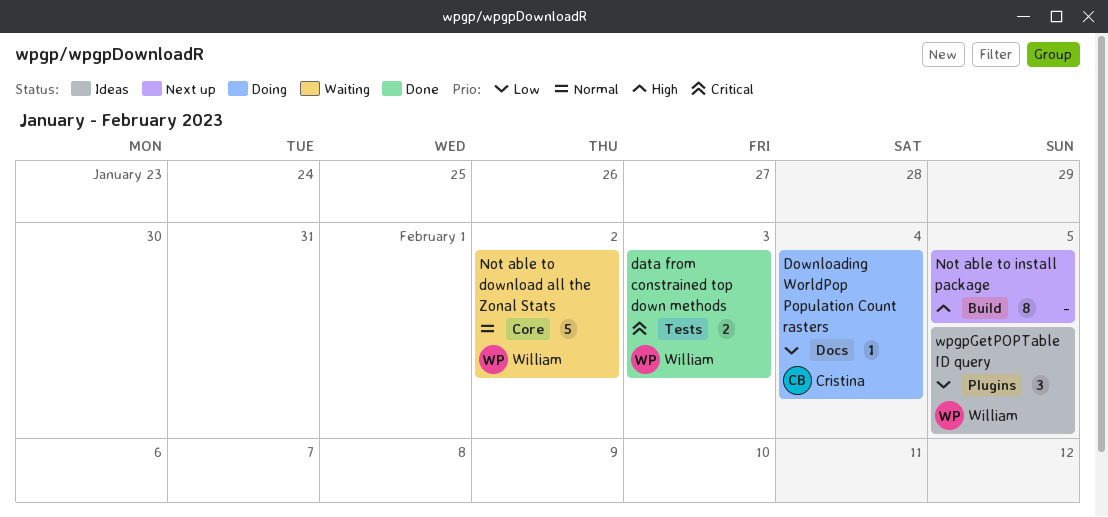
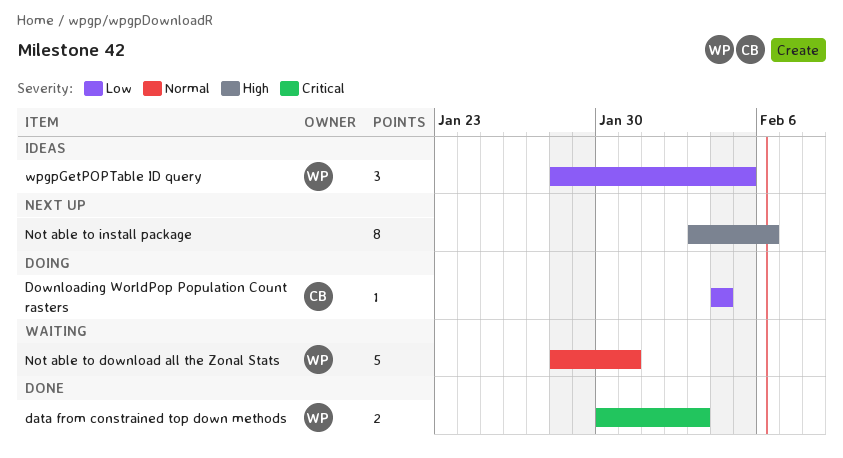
Not able to download all the Zonal Stats, due: Feb 2 -> Jan 31
Not able to install package, due: Feb 5 -> Feb 6

